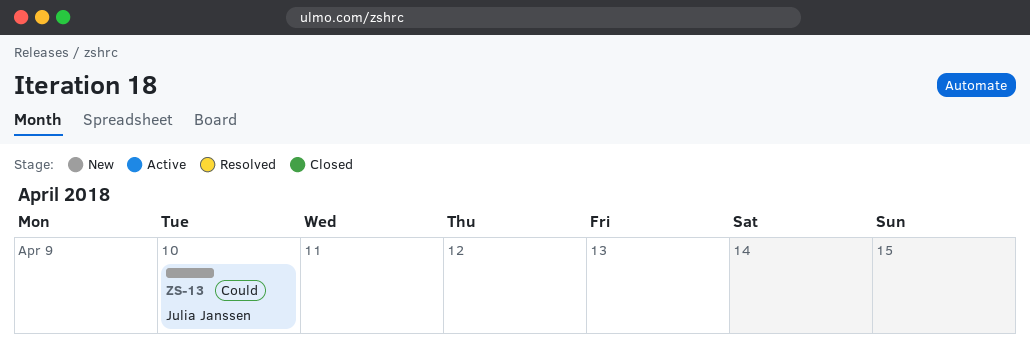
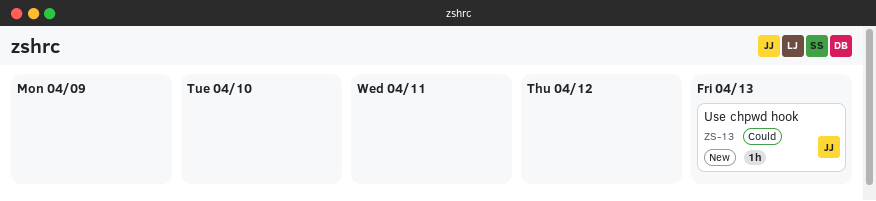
ZS-13, due: Apr 10 -> Apr 13

